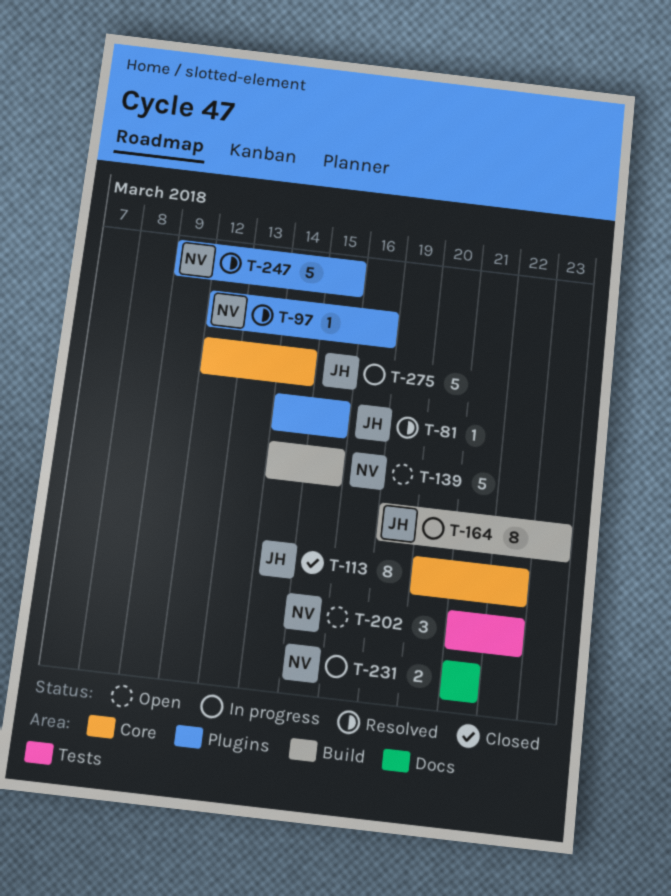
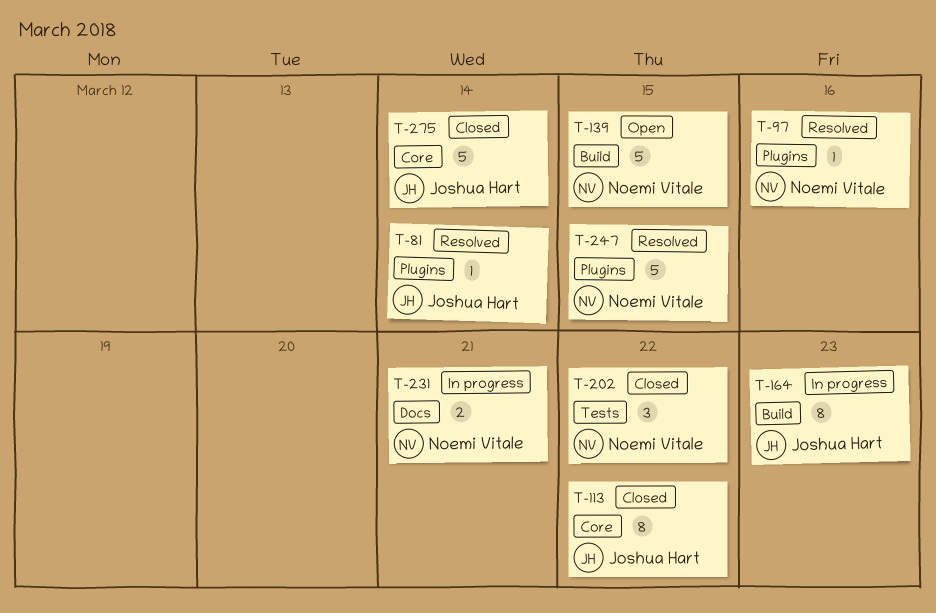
T-81, due: Mar 15 -> Mar 14
T-202, status: Open -> Closed
T-275, status: In progress -> Closed

